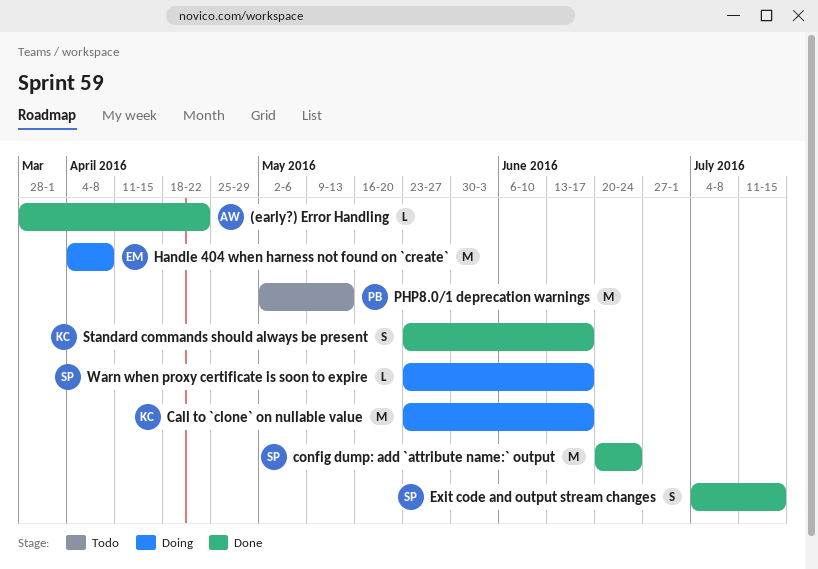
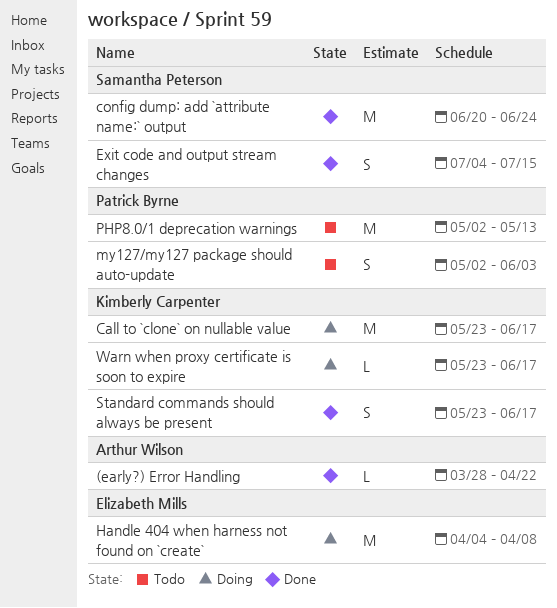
my127/my127 package should auto-update: none -> present
Warn when proxy certificate is soon to expire, owner: Samantha Peterson -> Kimberly Carpenter

